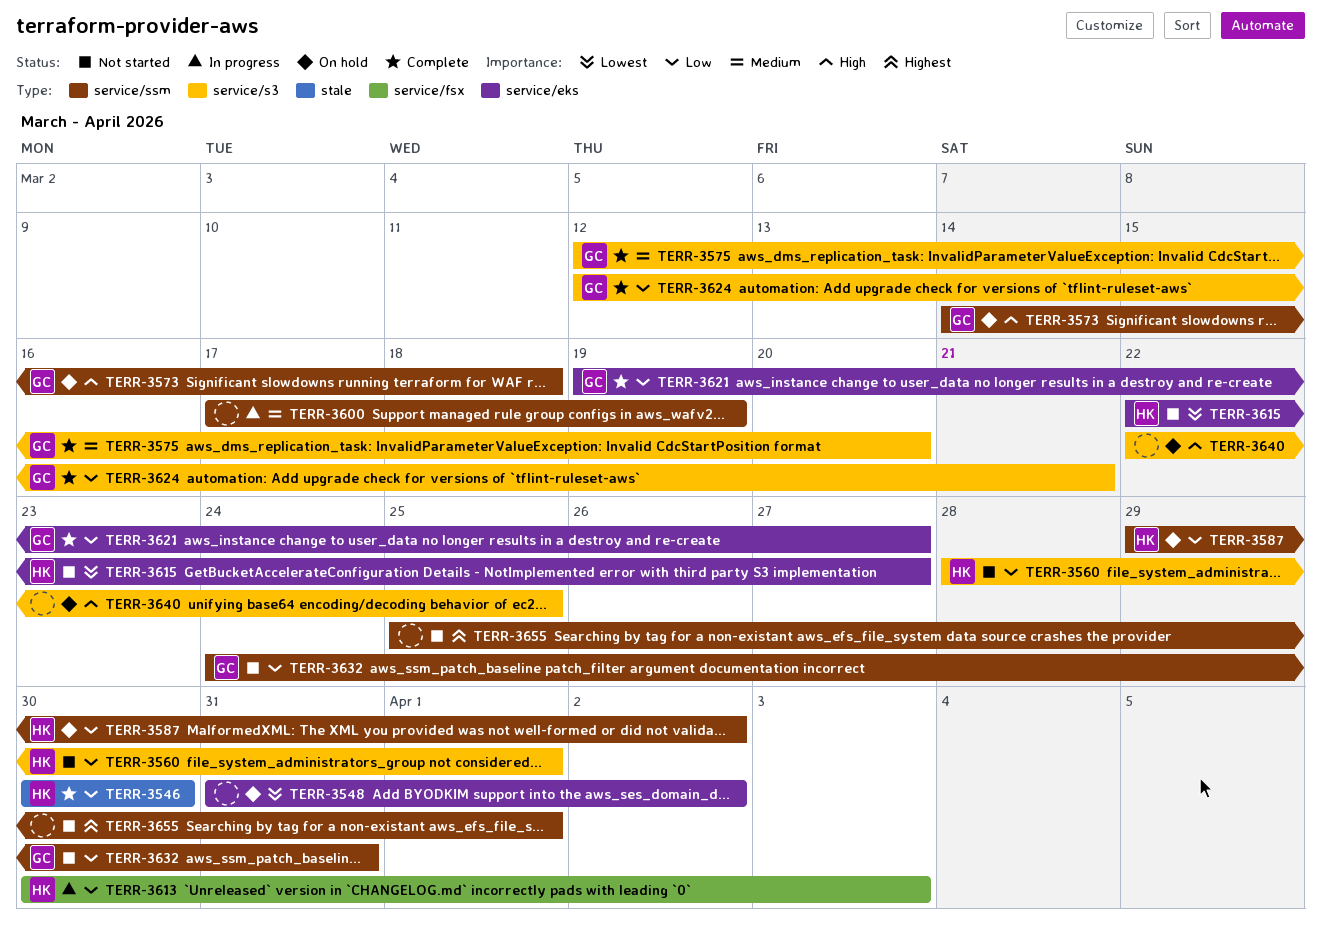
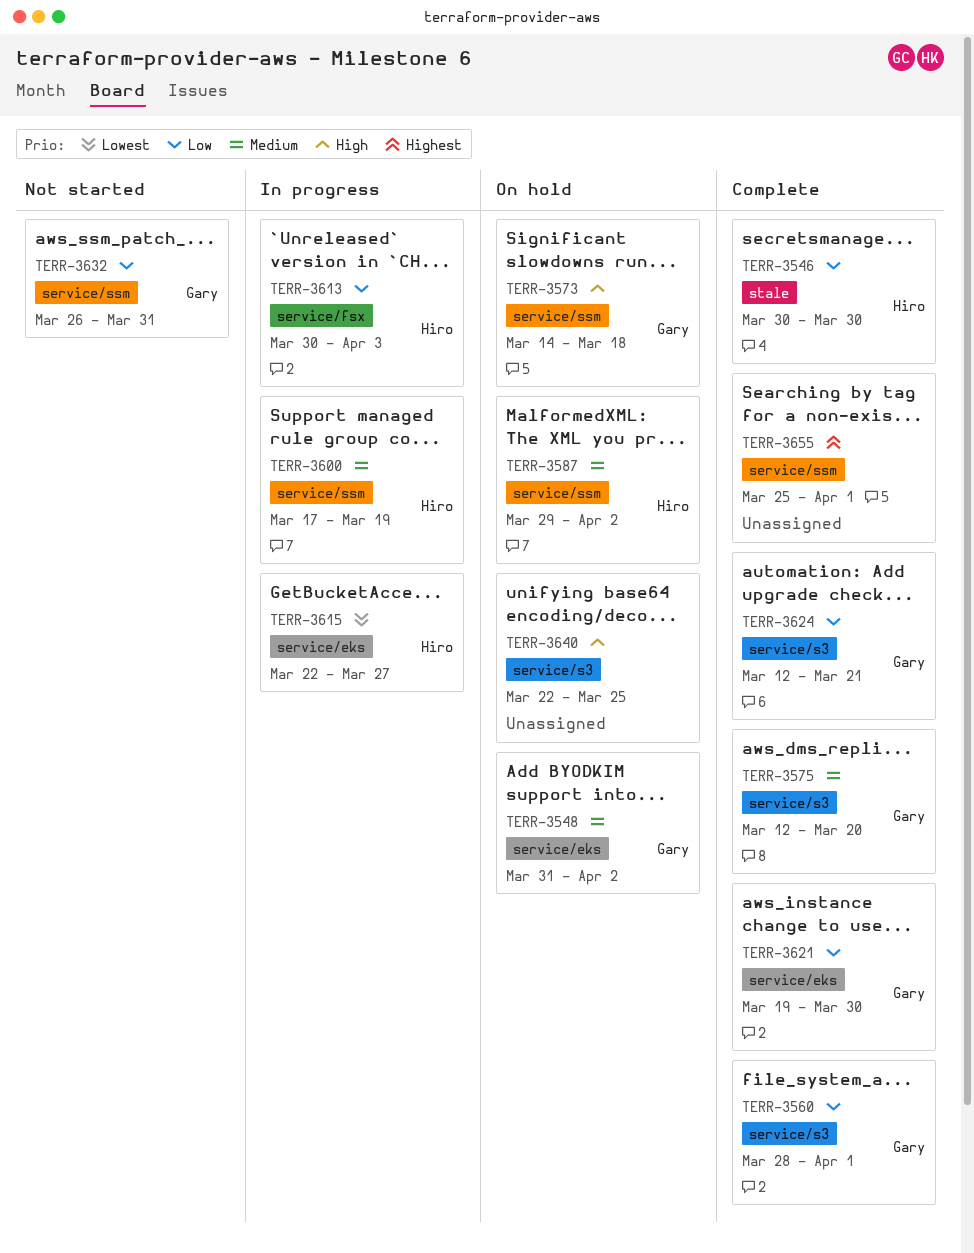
TERR-3548, owner: none -> Gary
TERR-3548, priority: Lowest -> Medium
TERR-3560, status: Not started -> Complete
TERR-3560, owner: Hiro -> Gary
TERR-3587, priority: Low -> Medium
TERR-3600, owner: none -> Hiro
TERR-3615, status: Not started -> In progress
TERR-3621, due: Mar 27 -> Mar 30
TERR-3632, start: Mar 24 -> Mar 26
TERR-3655, status: Not started -> Complete

